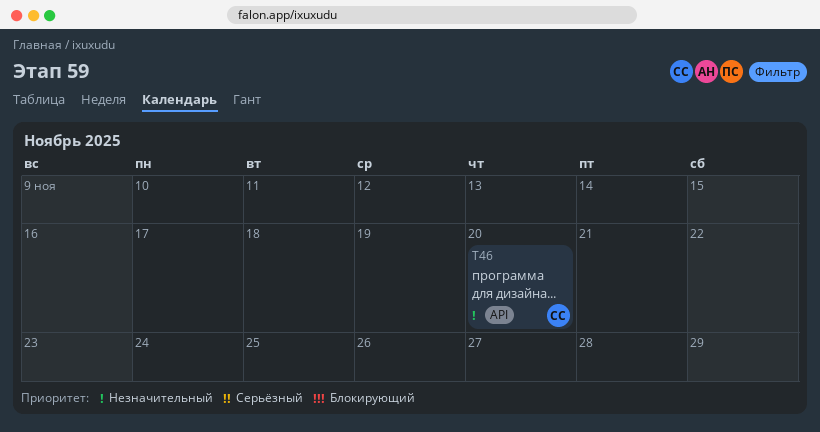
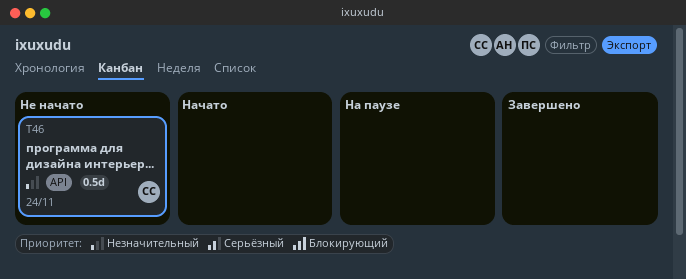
T46, due: Nov 20 -> Nov 24

